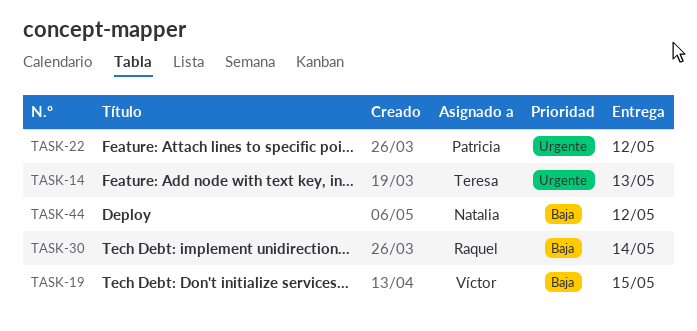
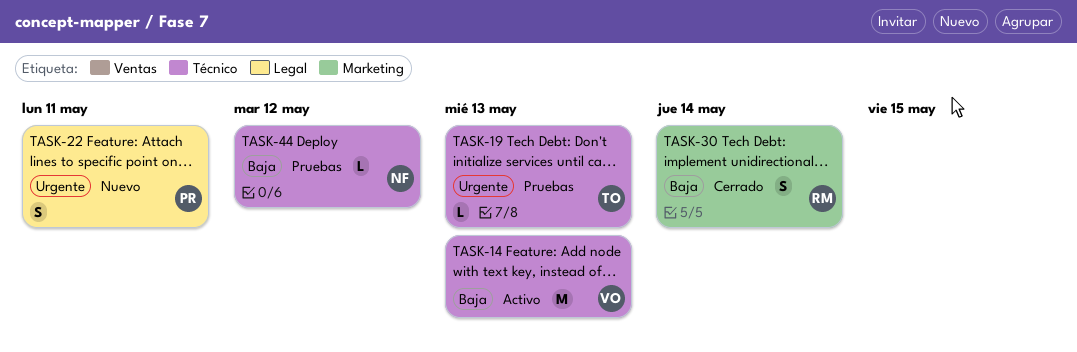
TASK-14, owner: Teresa -> Víctor
TASK-14, priority: Urgente -> Baja
TASK-19, owner: Víctor -> Teresa
TASK-19, priority: Baja -> Urgente
TASK-19, due: May 15 -> May 13
TASK-22, due: May 12 -> May 11

